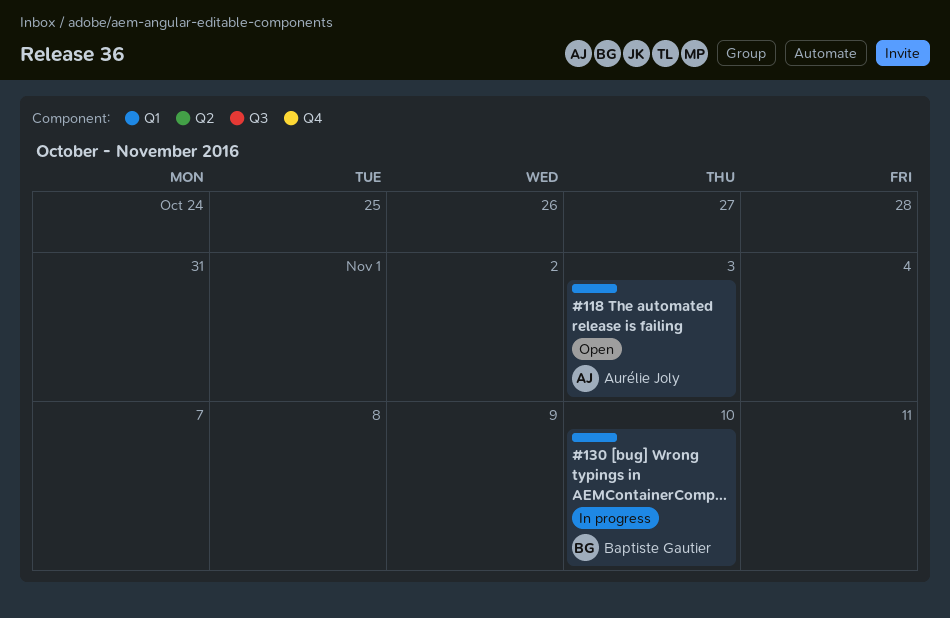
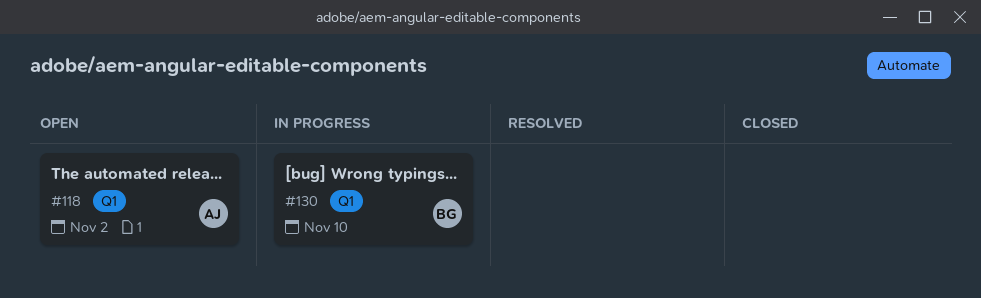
#118, due: Nov 3 -> Nov 2

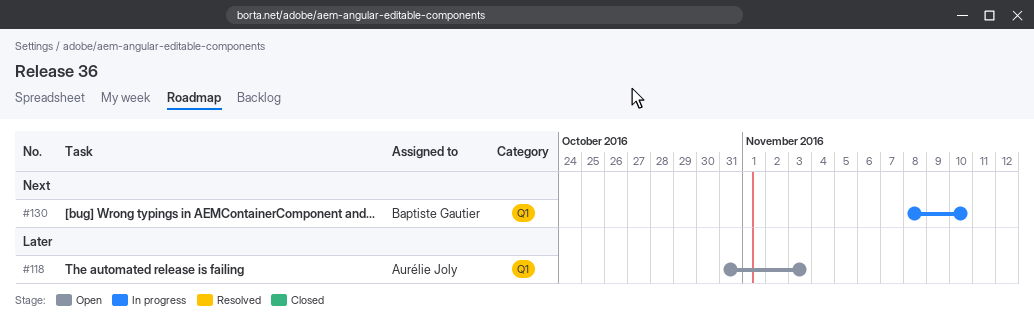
#118, due: Nov 2 -> Nov 3

